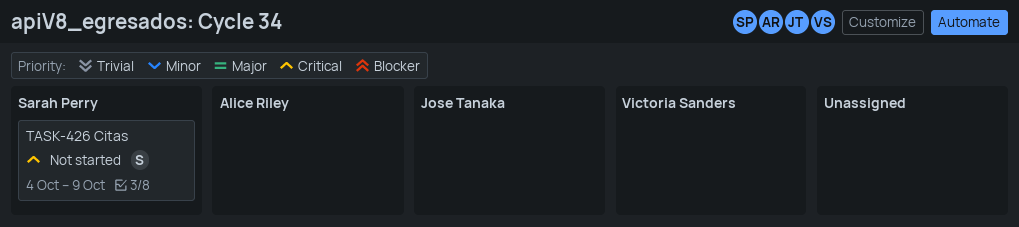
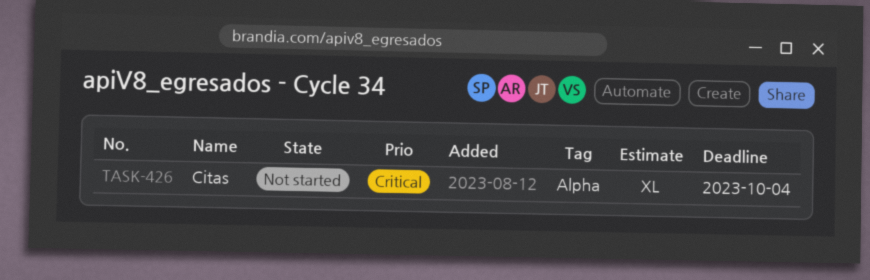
TASK-426, estimate: S -> XL
TASK-426, due: Oct 9 -> Oct 4

